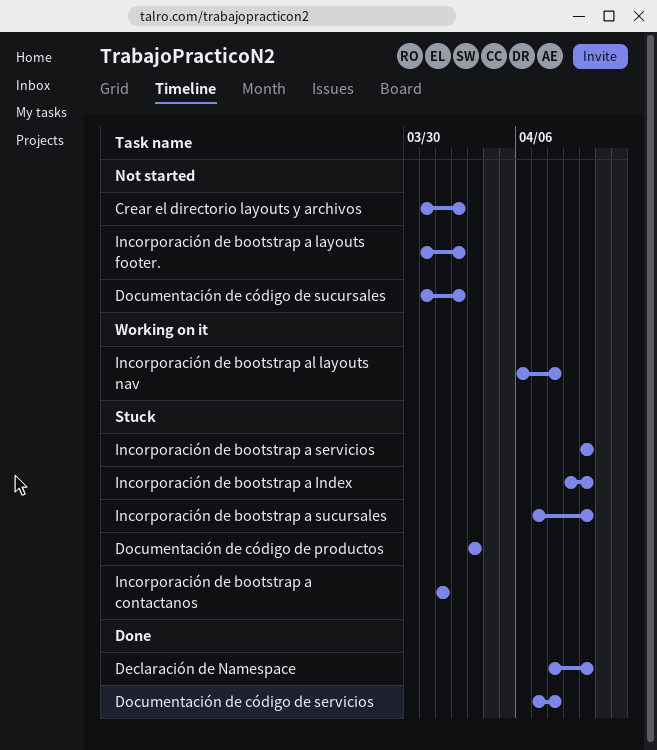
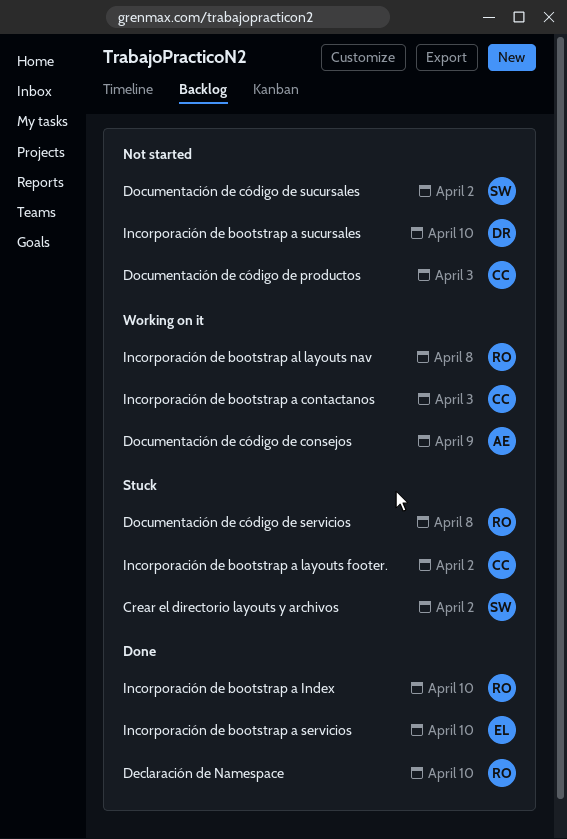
Crear el directorio layouts y archivos, status: Not started -> Stuck
Documentación de código de consejos: none -> present
Documentación de código de productos, status: Stuck -> Not started
Documentación de código de servicios, status: Done -> Stuck
Incorporación de bootstrap a contactanos, status: Stuck -> Working on it
Incorporación de bootstrap a contactanos, due: Apr 1 -> Apr 3
Incorporación de bootstrap a Index, status: Stuck -> Done
Incorporación de bootstrap a layouts footer., status: Not started -> Stuck
Incorporación de bootstrap a servicios, status: Stuck -> Done
Incorporación de bootstrap a sucursales, status: Stuck -> Not started

